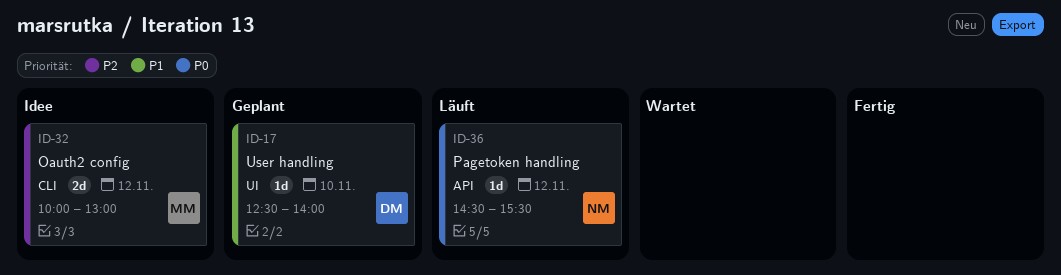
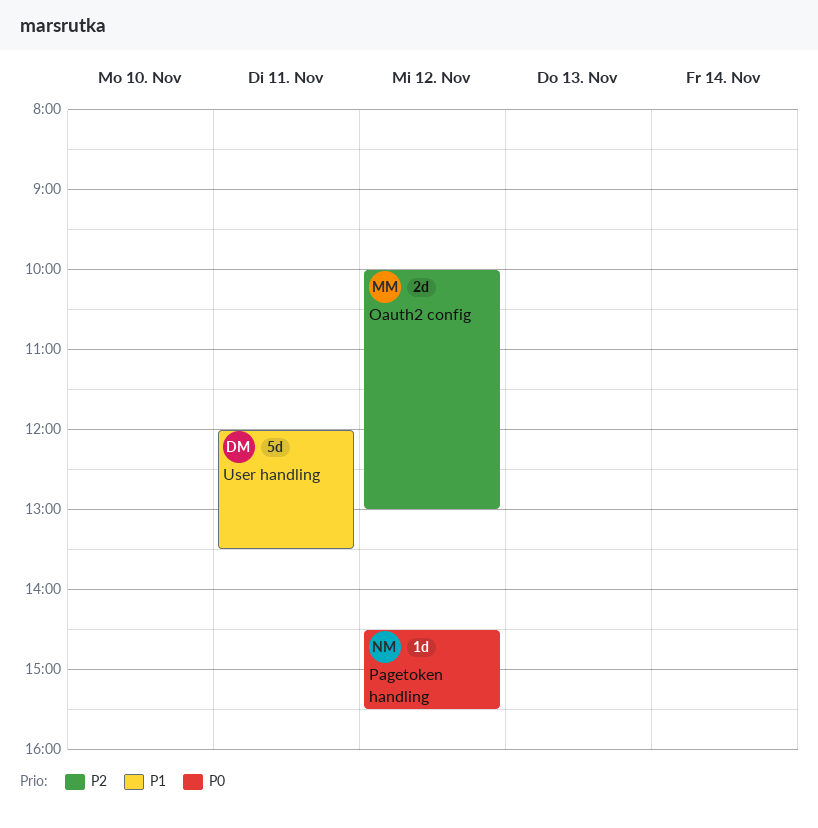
User handling, estimate: 1d -> 5d
User handling, day: Nov 10 -> Nov 11
User handling, begins: 12:30 -> 12:00
User handling, ends: 14:00 -> 13:30

